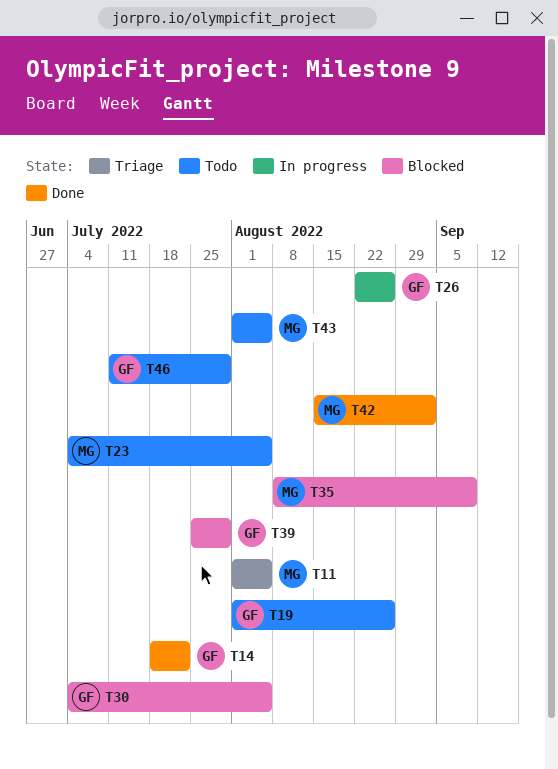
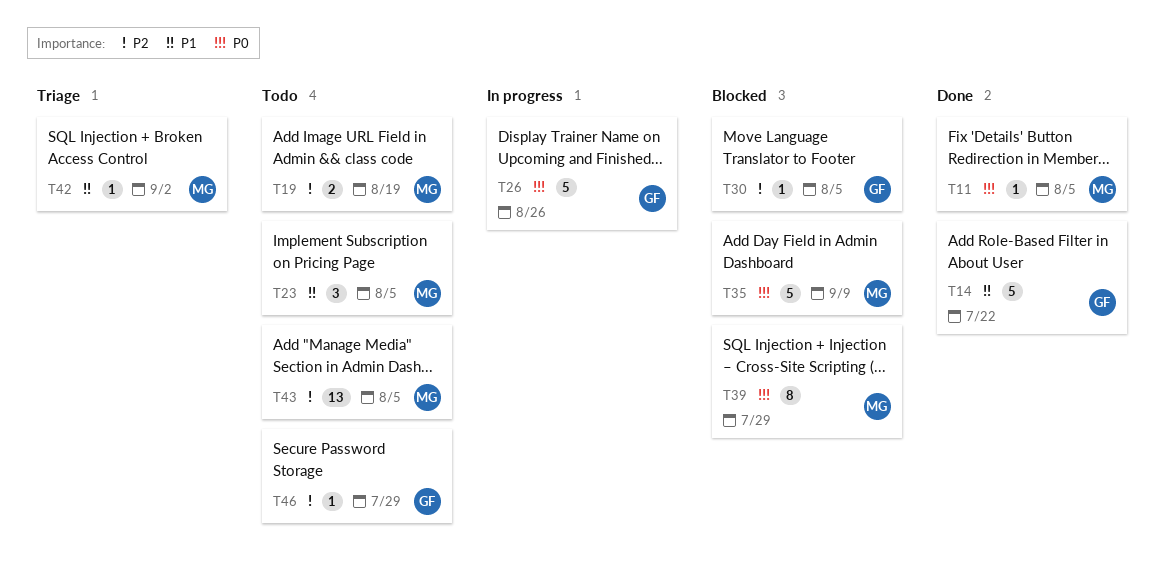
T11, status: Triage -> Done
T19, owner: GF -> MG
T19, due: Aug 26 -> Aug 19
T39, owner: GF -> MG
T42, status: Done -> Triage

